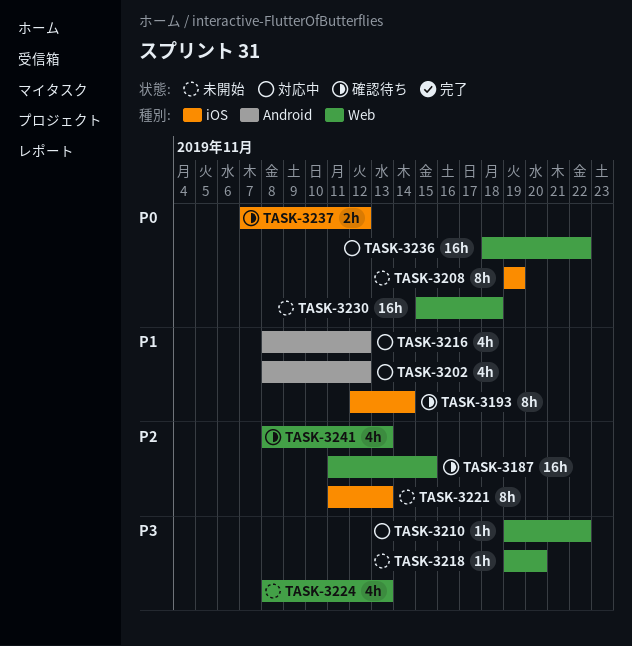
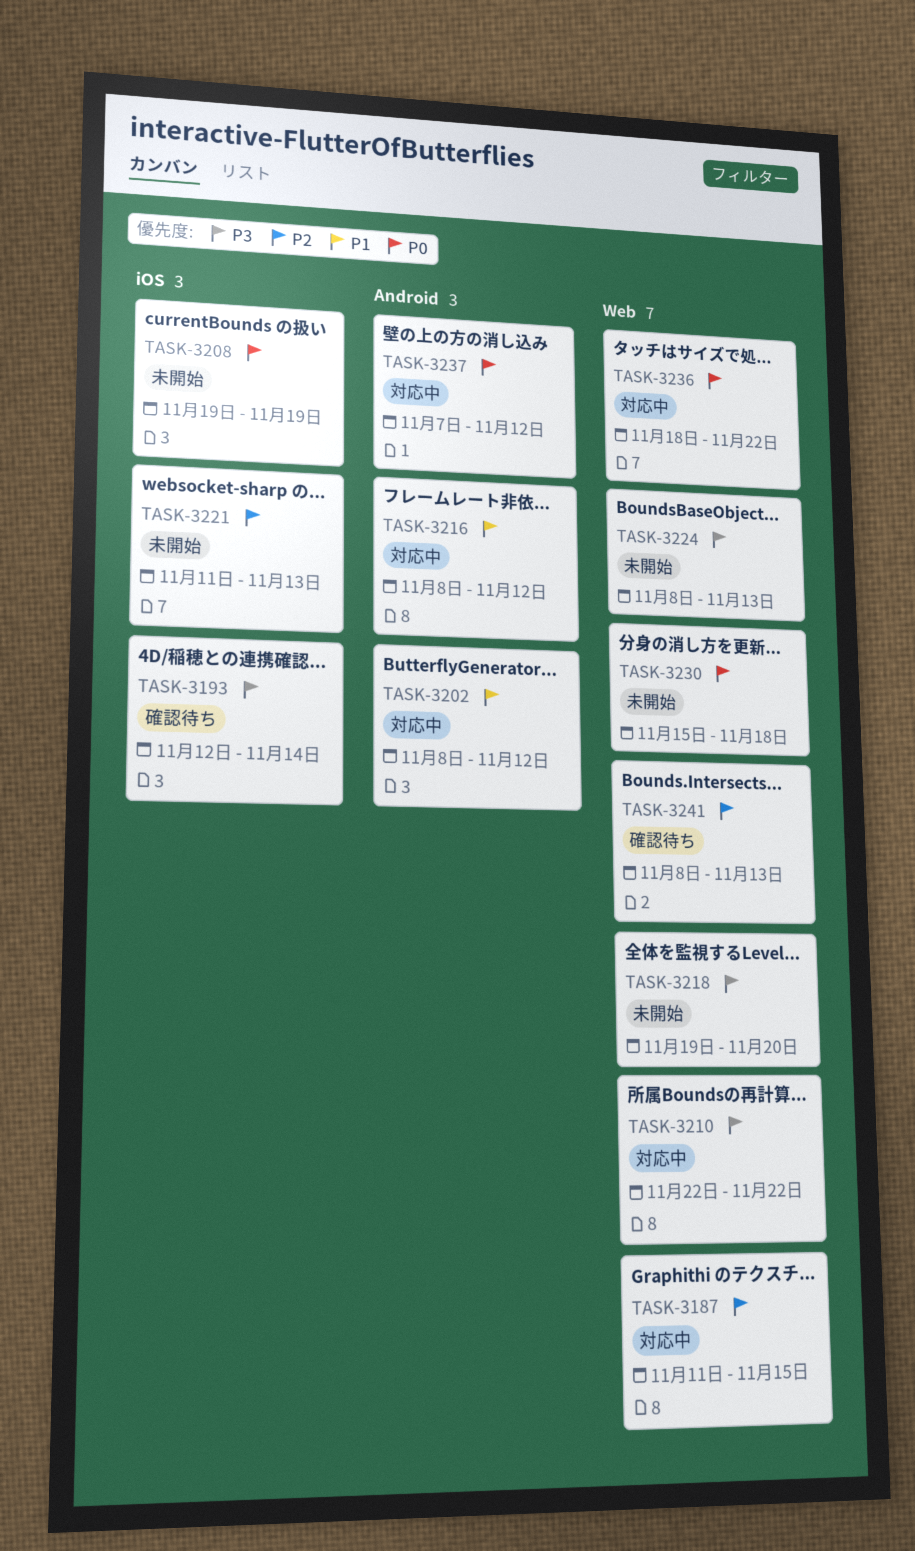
TASK-3187, status: 確認待ち -> 対応中
TASK-3193, priority: P1 -> P3
TASK-3210, start: Nov 19 -> Nov 22
TASK-3237, status: 確認待ち -> 対応中
TASK-3237, label: iOS -> Android

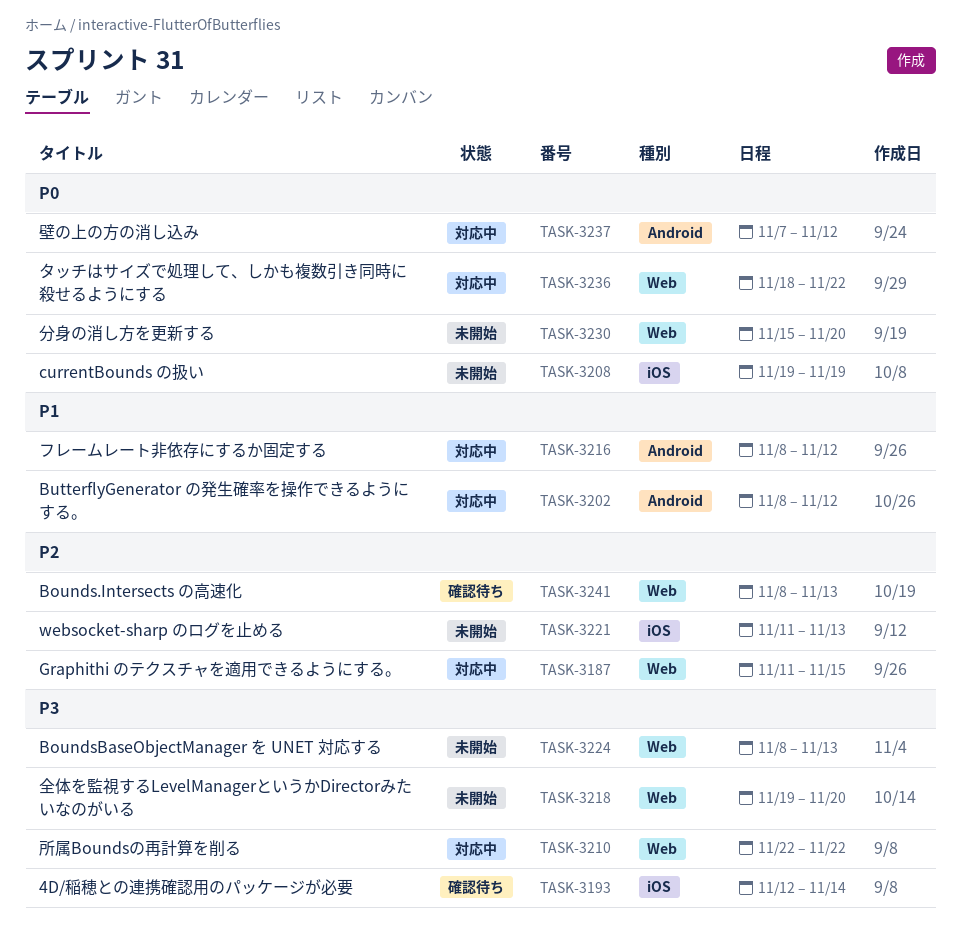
TASK-3230, due: Nov 18 -> Nov 20

